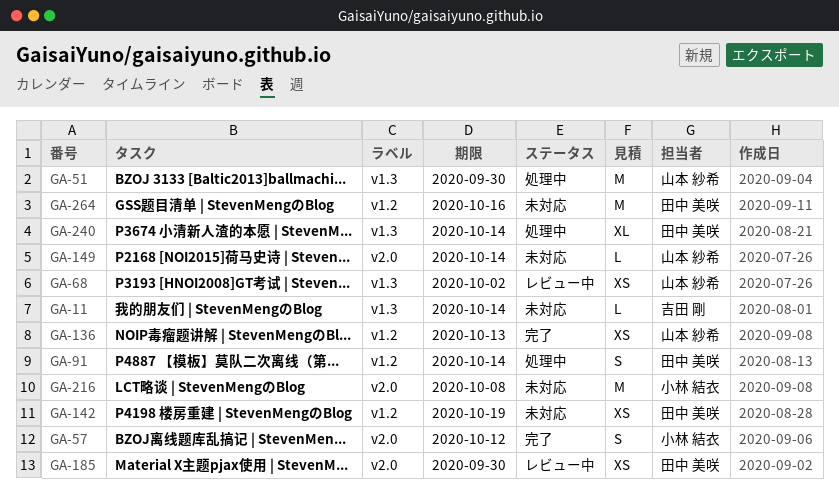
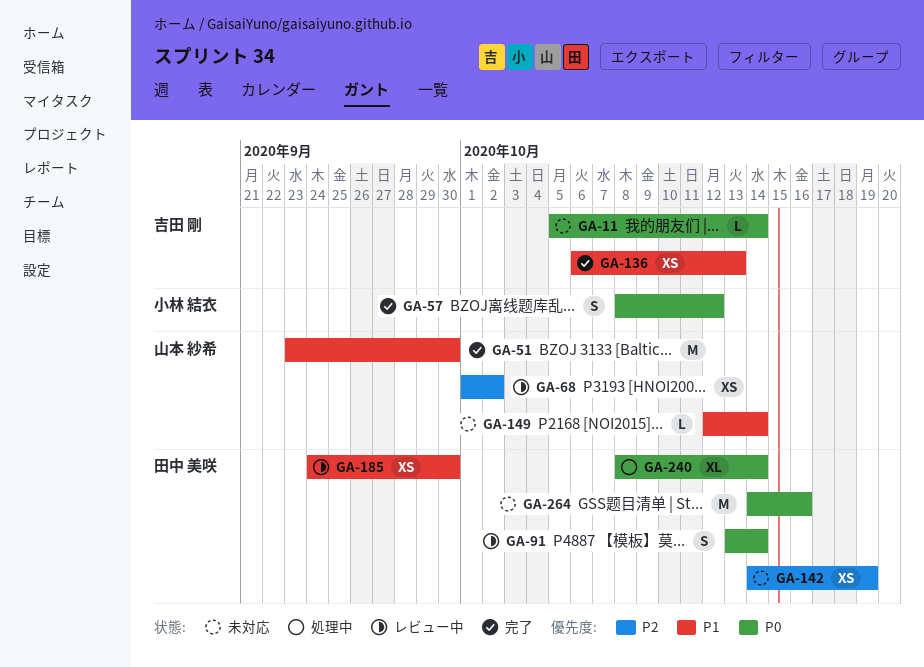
GA-51, status: 処理中 -> 完了
GA-91, status: 処理中 -> レビュー中
GA-136, owner: 山本 紗希 -> 吉田 剛
GA-216: present -> none

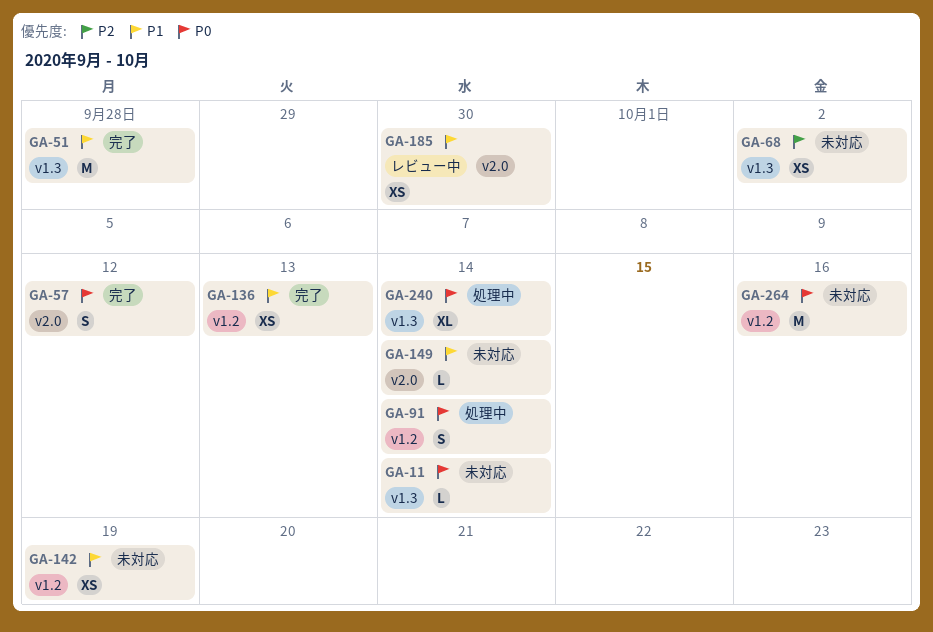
GA-51, due: Sep 30 -> Sep 28
GA-68, status: レビュー中 -> 未対応
GA-91, status: レビュー中 -> 処理中
GA-142, priority: P2 -> P1

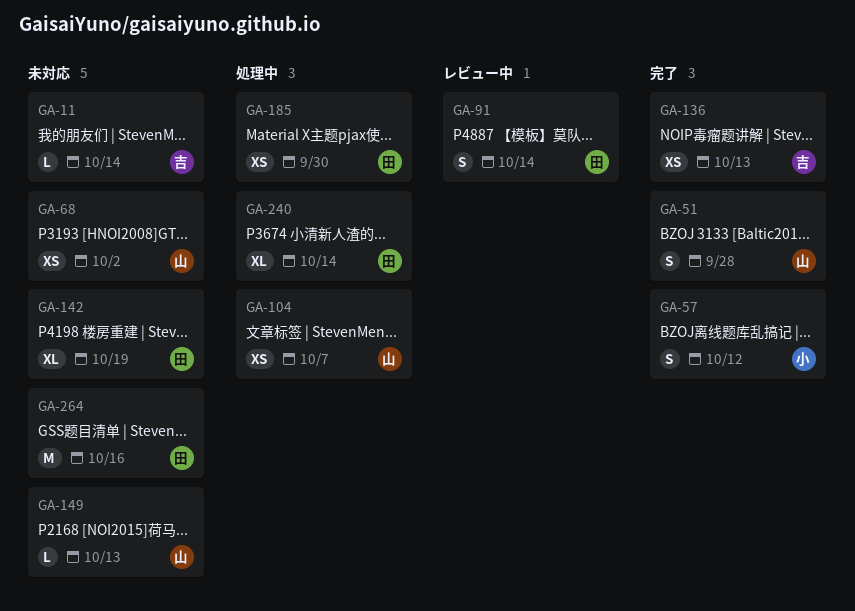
GA-51, estimate: M -> S
GA-91, status: 処理中 -> レビュー中
GA-104: none -> present
GA-142, estimate: XS -> XL
GA-149, due: Oct 14 -> Oct 13
GA-185, status: レビュー中 -> 処理中

